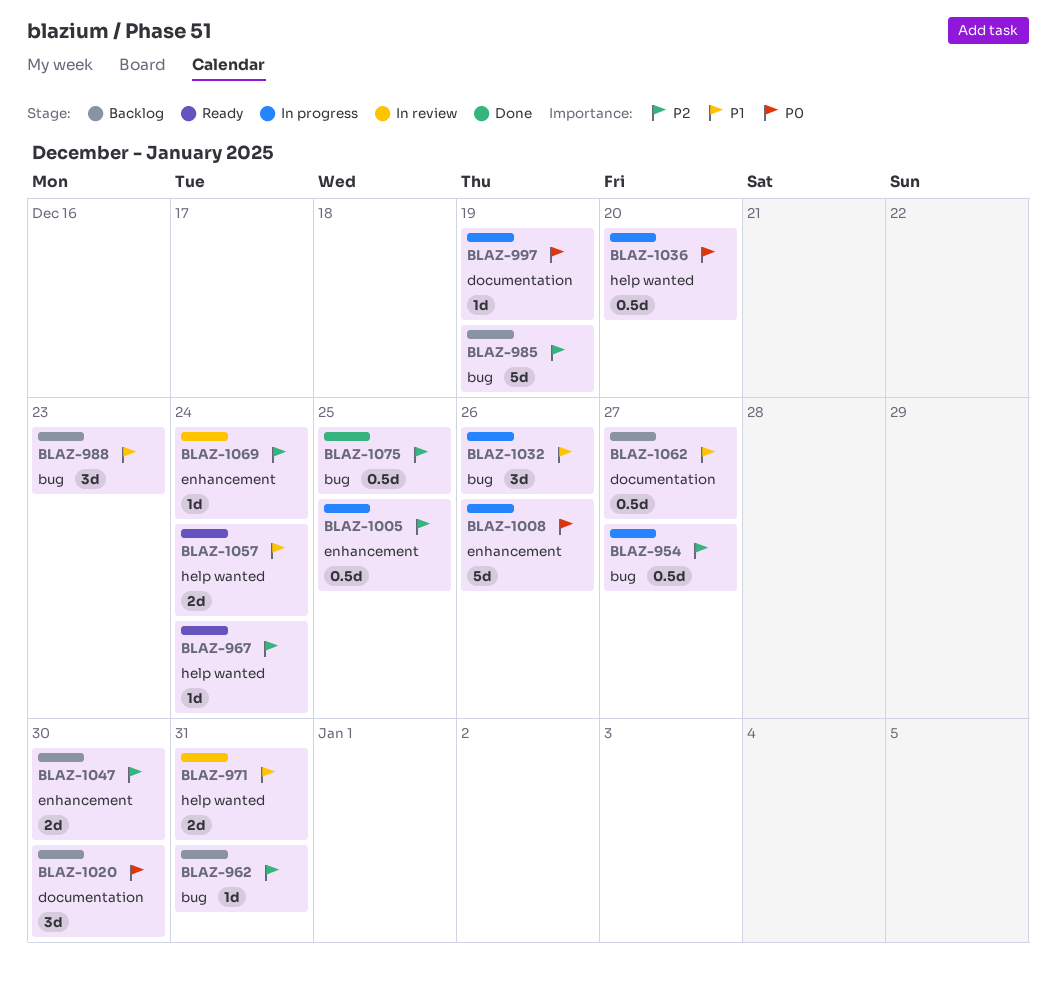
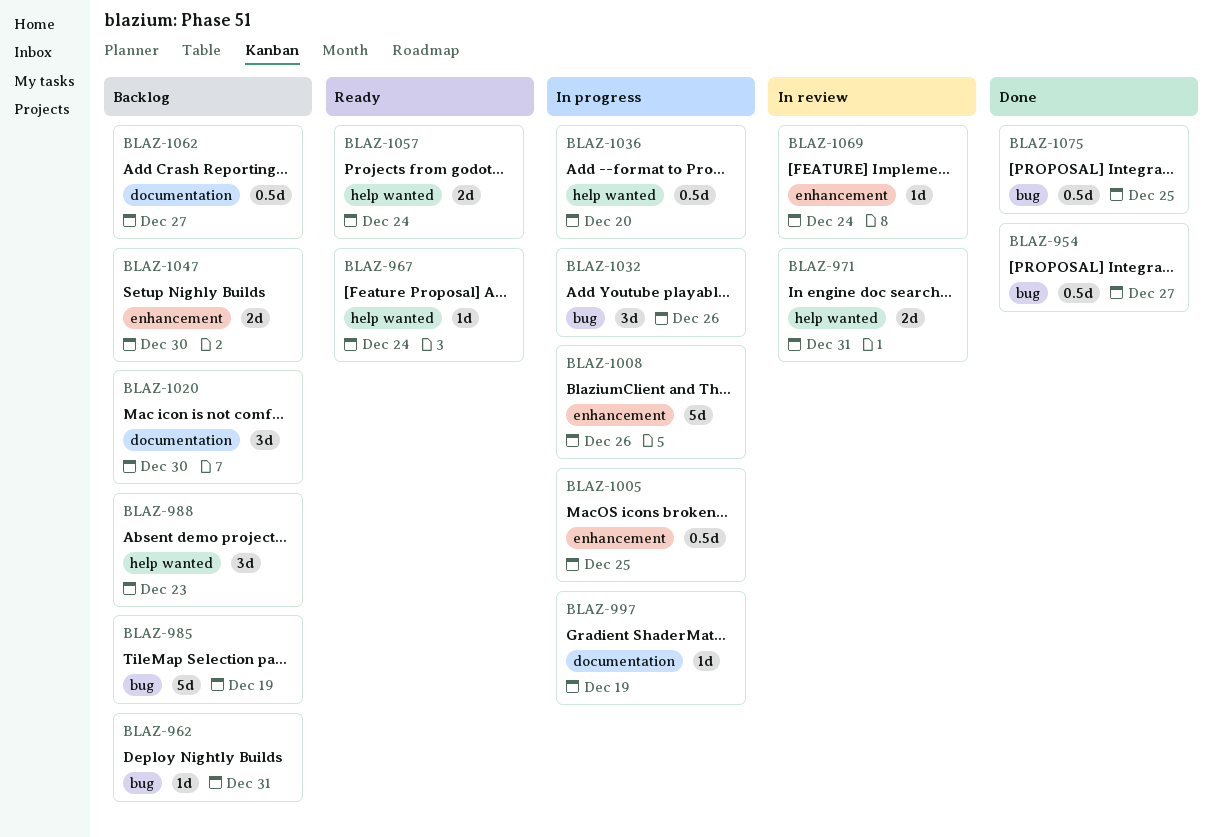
BLAZ-954, status: In progress -> Done
BLAZ-988, label: bug -> help wanted

